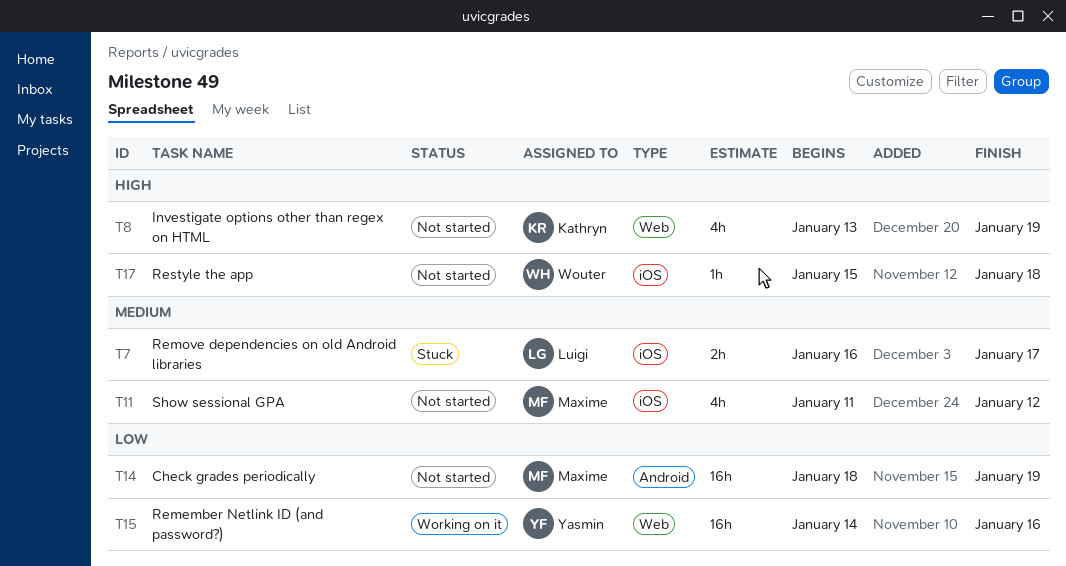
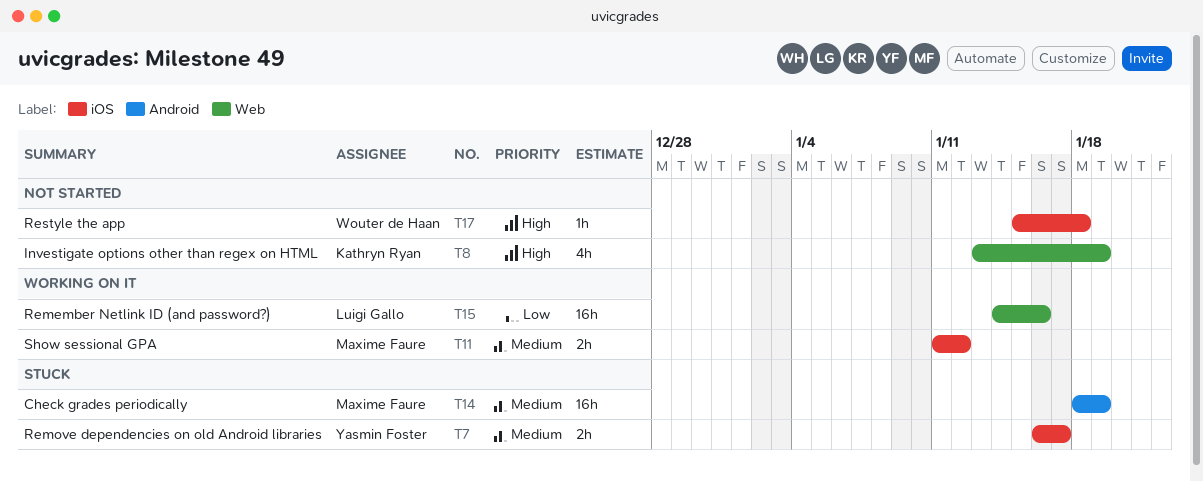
T7, owner: Luigi Gallo -> Yasmin Foster
T11, status: Not started -> Working on it
T11, estimate: 4h -> 2h
T14, status: Not started -> Stuck
T14, priority: Low -> Medium
T15, owner: Yasmin Foster -> Luigi Gallo

